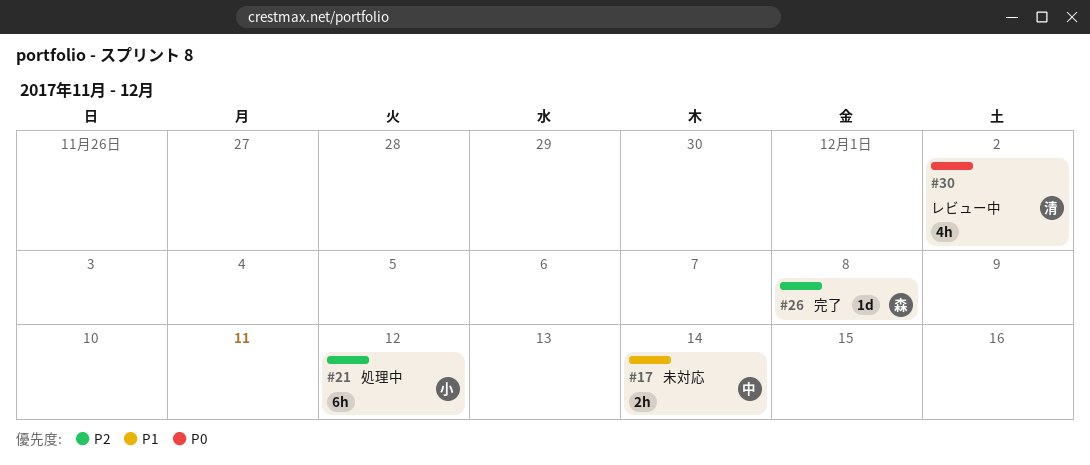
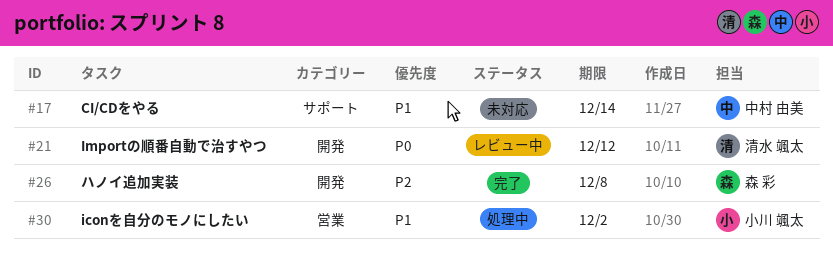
#21, status: 処理中 -> レビュー中
#21, owner: 小川 颯太 -> 清水 颯太
#21, priority: P2 -> P0
#30, status: レビュー中 -> 処理中
#30, owner: 清水 颯太 -> 小川 颯太
#30, priority: P0 -> P1

